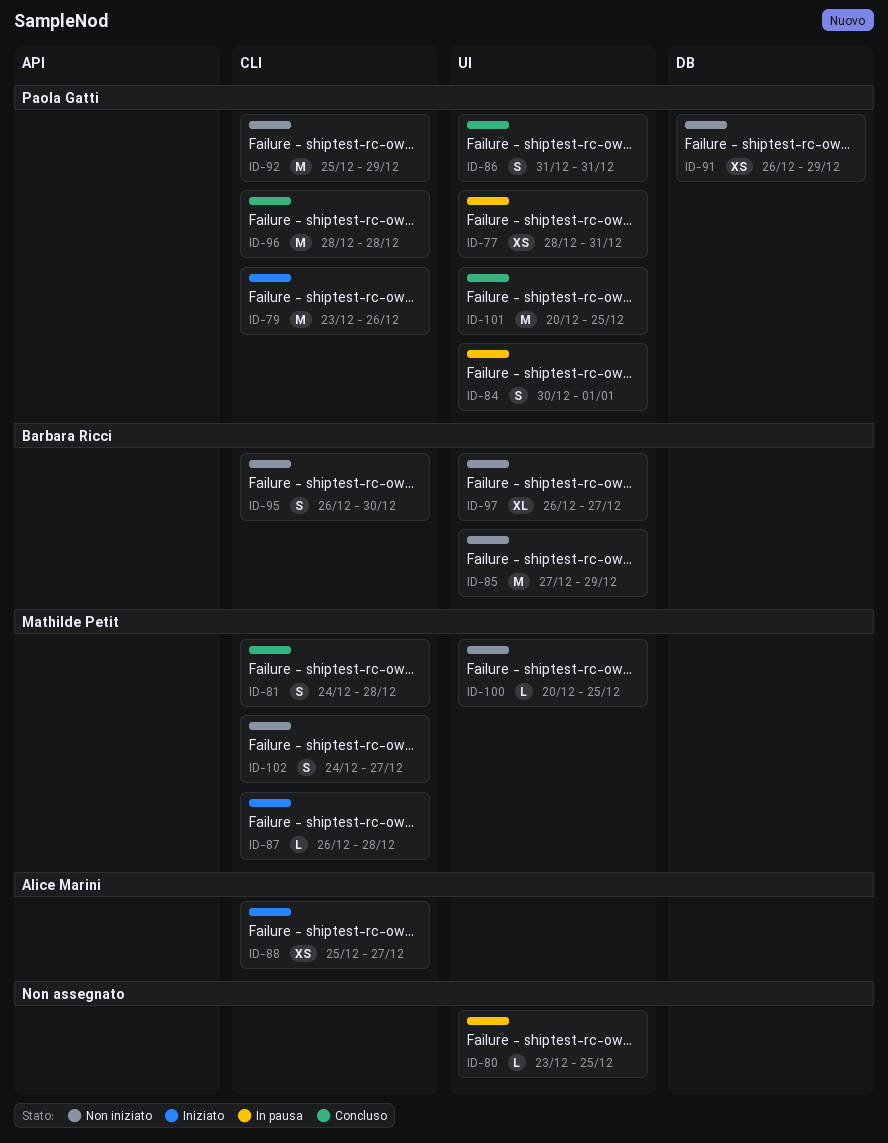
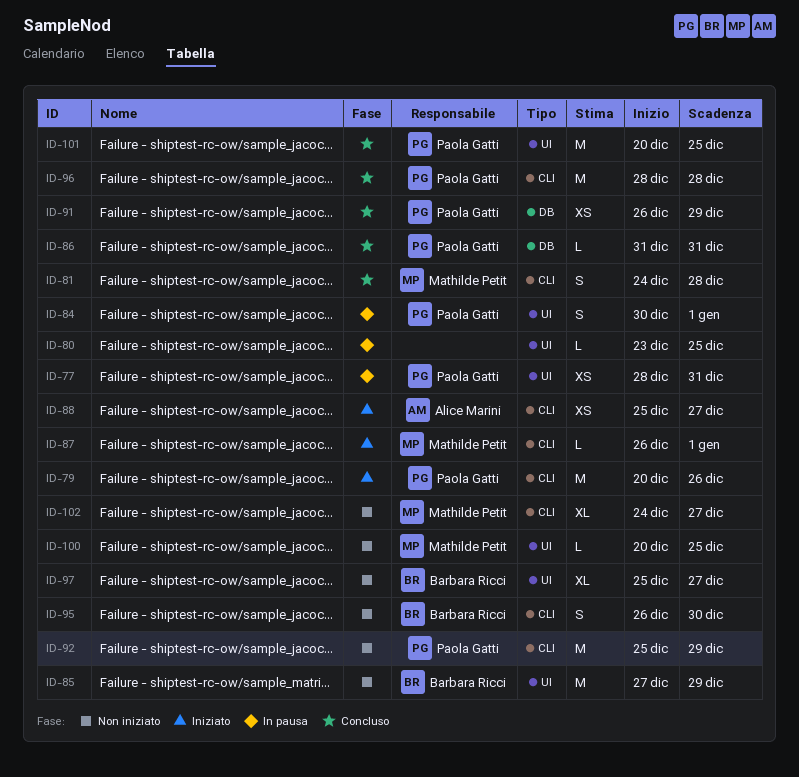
ID-79, start: Dec 23 -> Dec 20
ID-86, label: UI -> DB
ID-86, estimate: S -> L
ID-87, due: Dec 28 -> Jan 1
ID-91, status: Non iniziato -> Concluso
ID-97, start: Dec 26 -> Dec 25
ID-102, estimate: S -> XL

